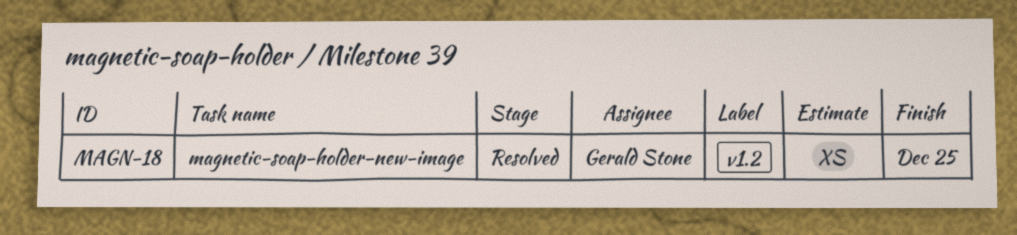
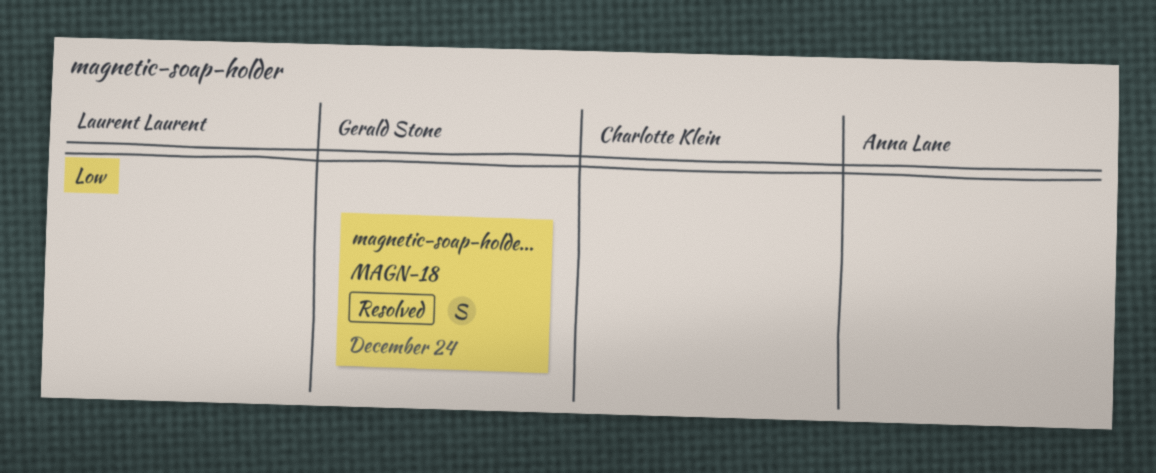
MAGN-18, estimate: XS -> S
MAGN-18, due: Dec 25 -> Dec 24

